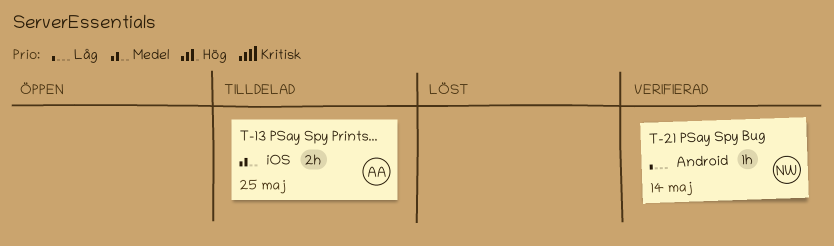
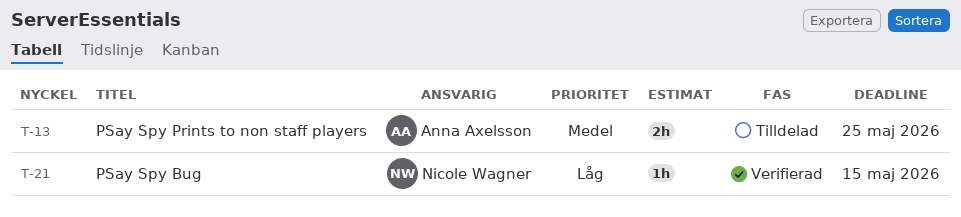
T-21, due: May 14 -> May 15

